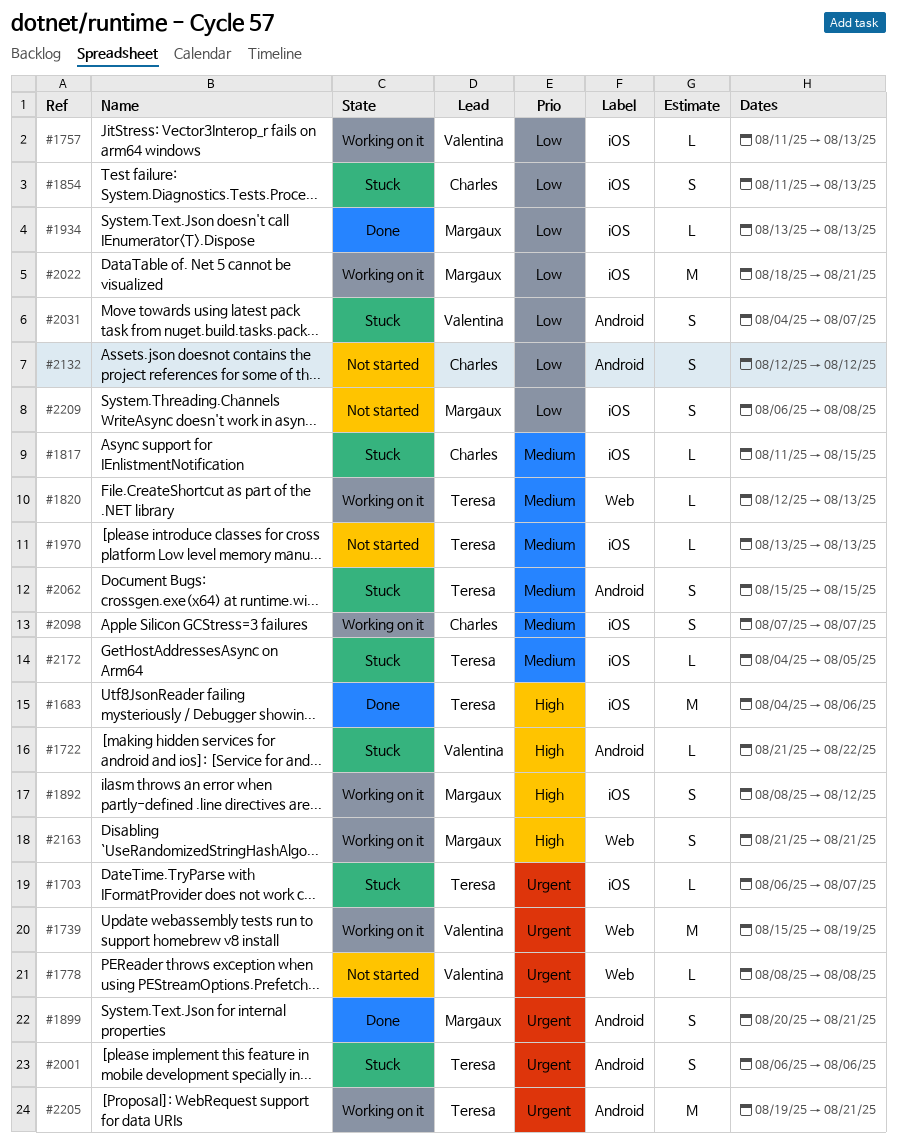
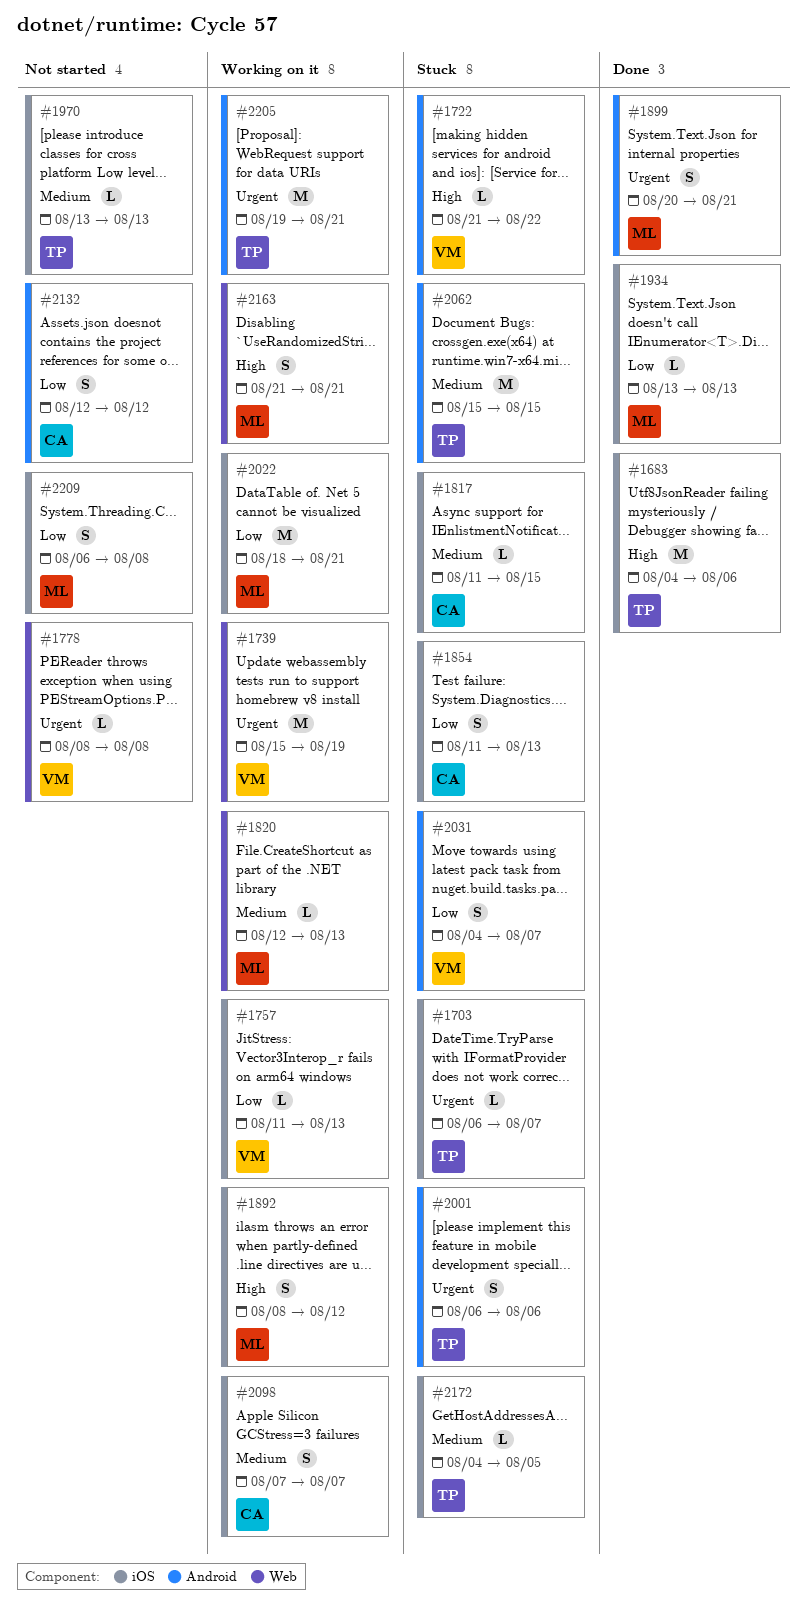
#1820, owner: Teresa -> Margaux
#2062, estimate: S -> M

